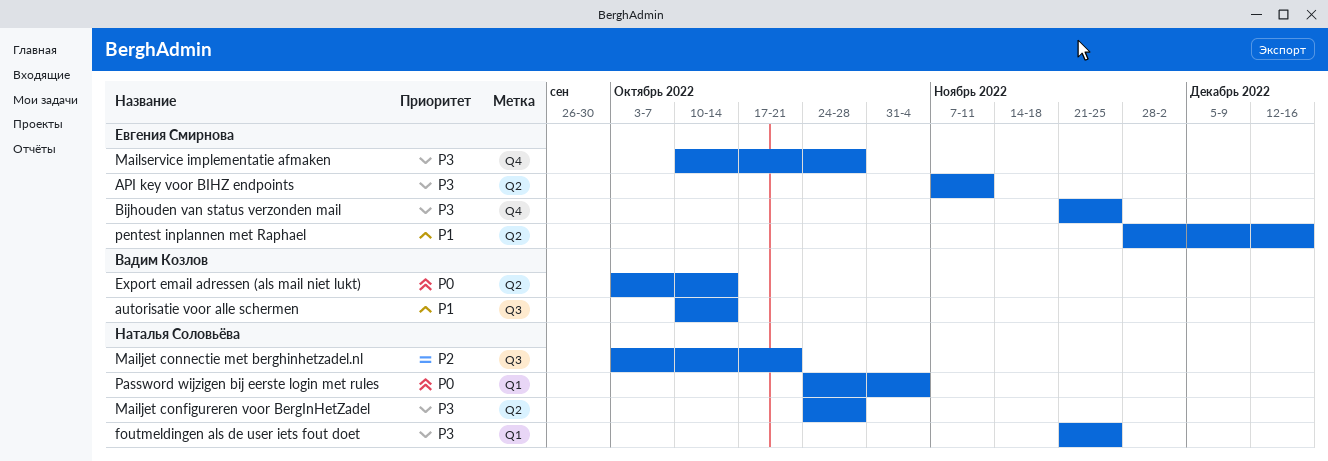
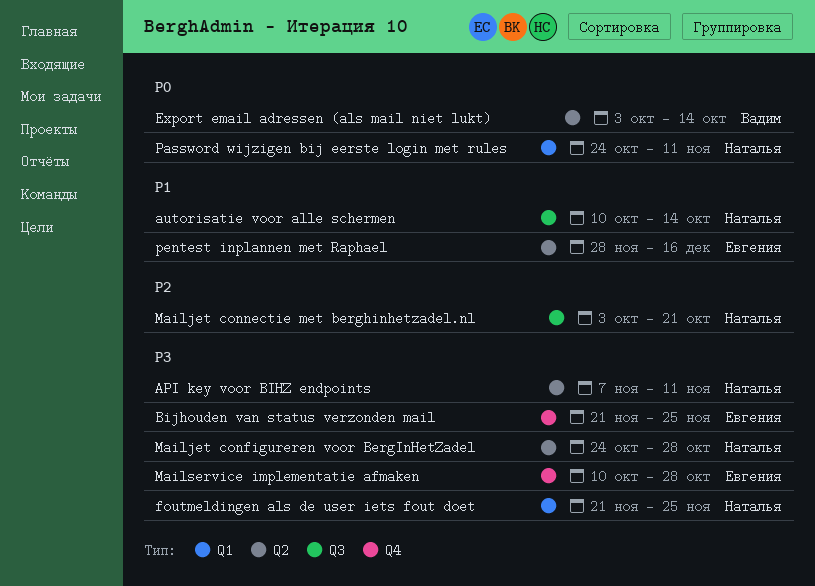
API key voor BIHZ endpoints, owner: Евгения Смирнова -> Наталья Соловьёва
autorisatie voor alle schermen, owner: Вадим Козлов -> Наталья Соловьёва
Password wijzigen bij eerste login met rules, due: Nov 4 -> Nov 11

